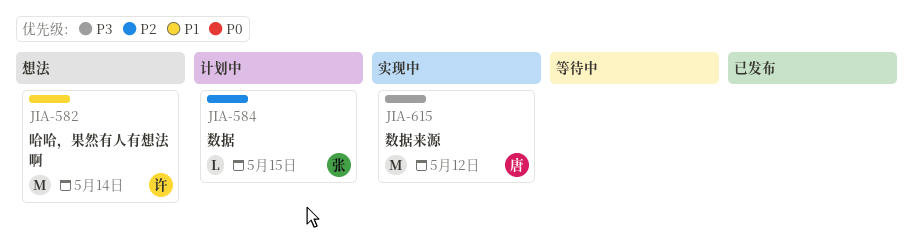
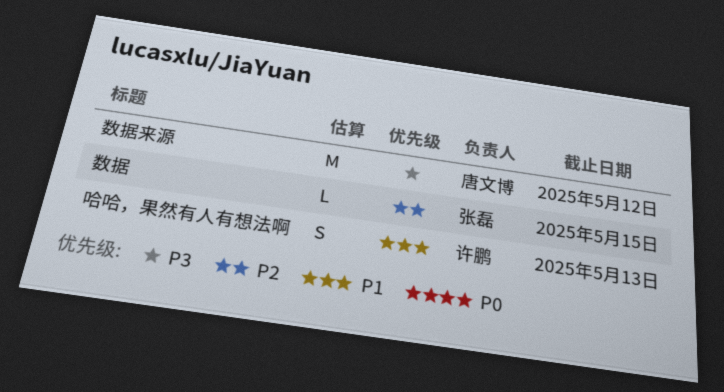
哈哈，果然有人有想法啊, estimate: M -> S
哈哈，果然有人有想法啊, due: May 14 -> May 13

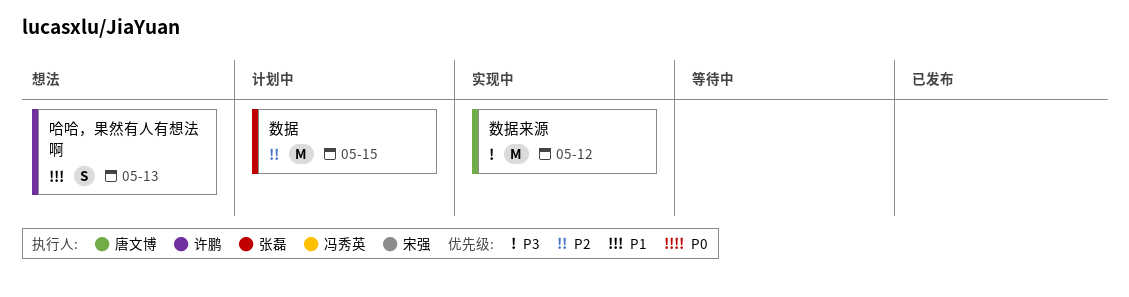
数据, estimate: L -> M

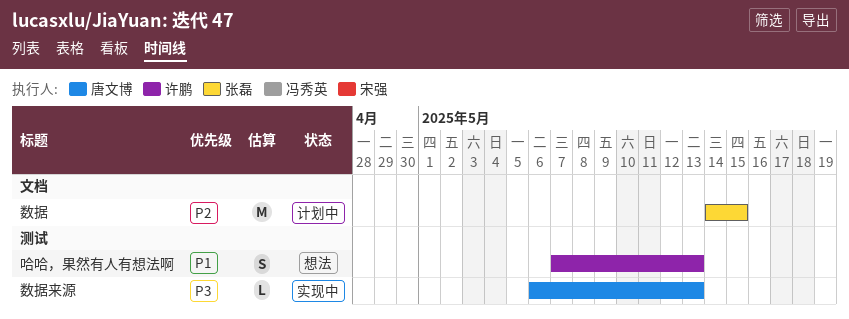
数据来源, estimate: M -> L
数据来源, due: May 12 -> May 13

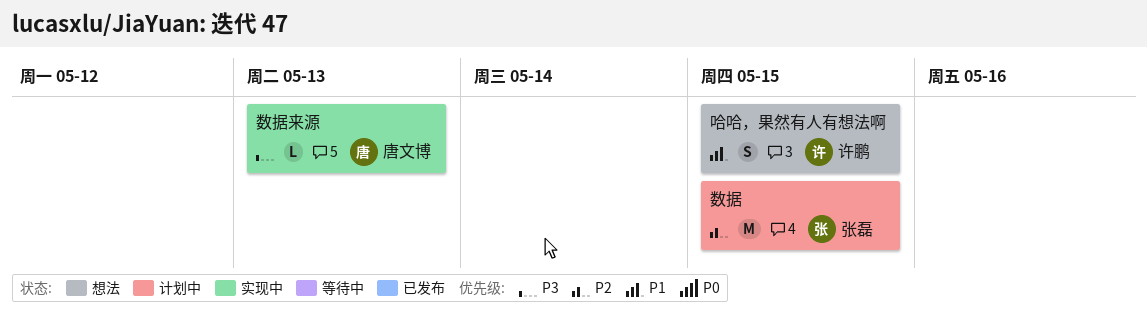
哈哈，果然有人有想法啊, due: May 13 -> May 15

